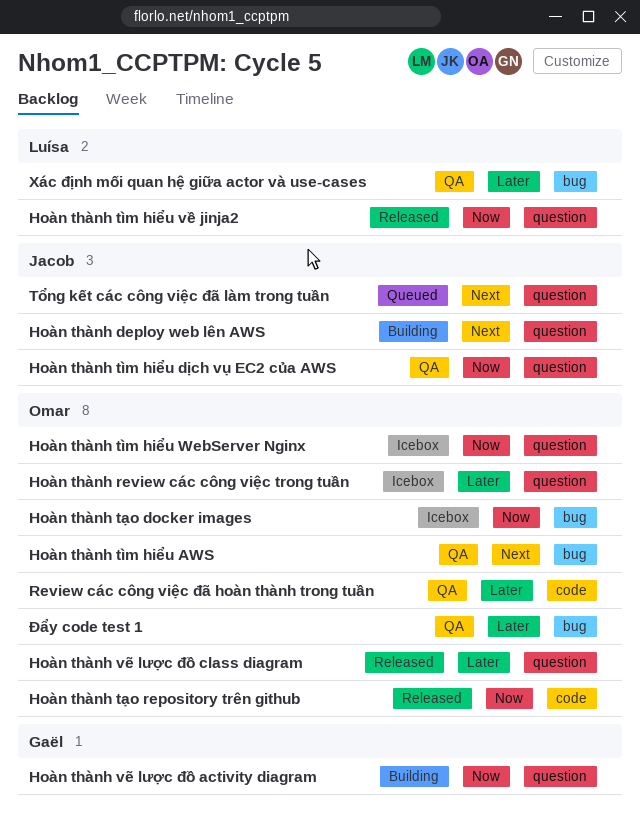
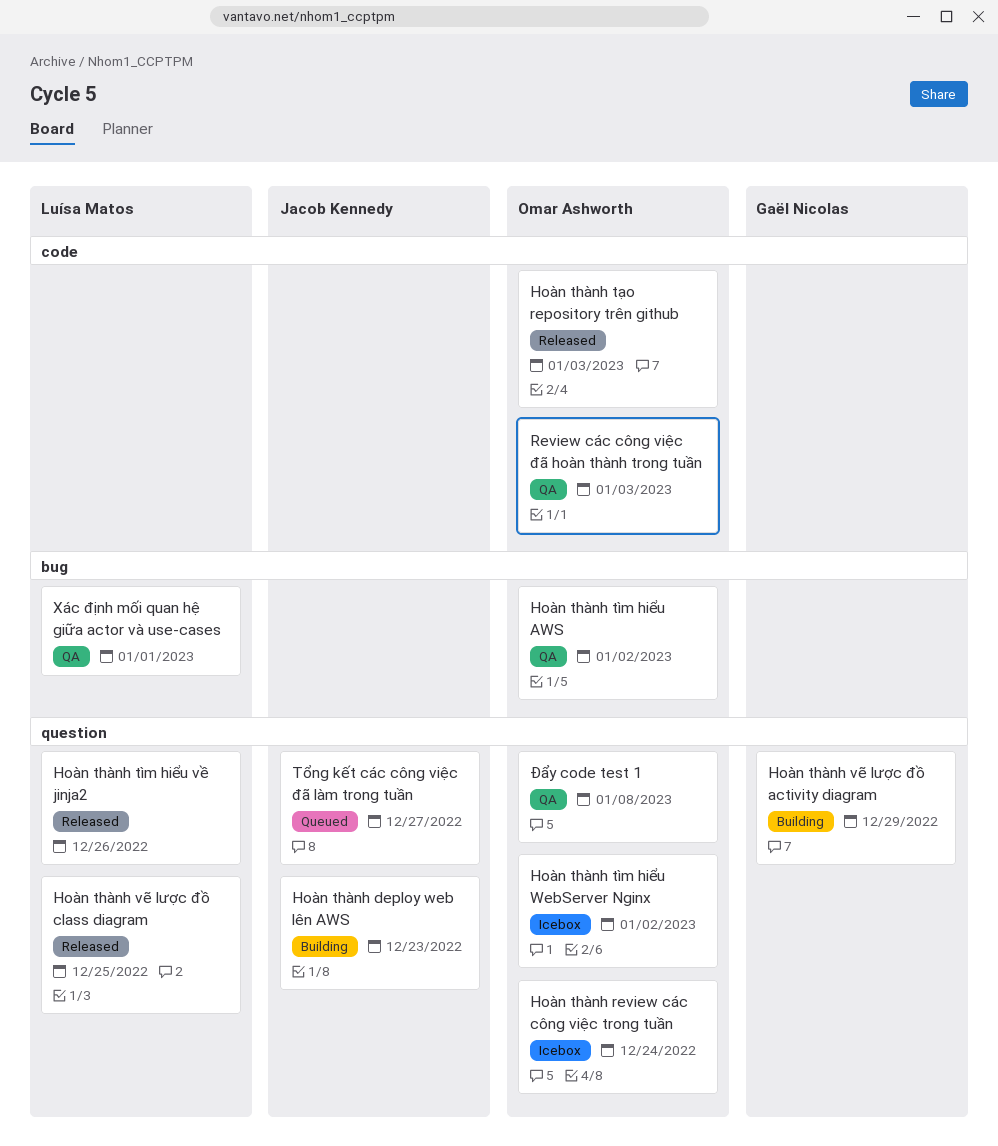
Hoàn thành tìm hiểu dịch vụ EC2 của AWS: present -> none
Hoàn thành tạo docker images: present -> none
Hoàn thành vẽ lược đồ class diagram, owner: Omar Ashworth -> Luísa Matos
Đẩy code test 1, label: bug -> question

